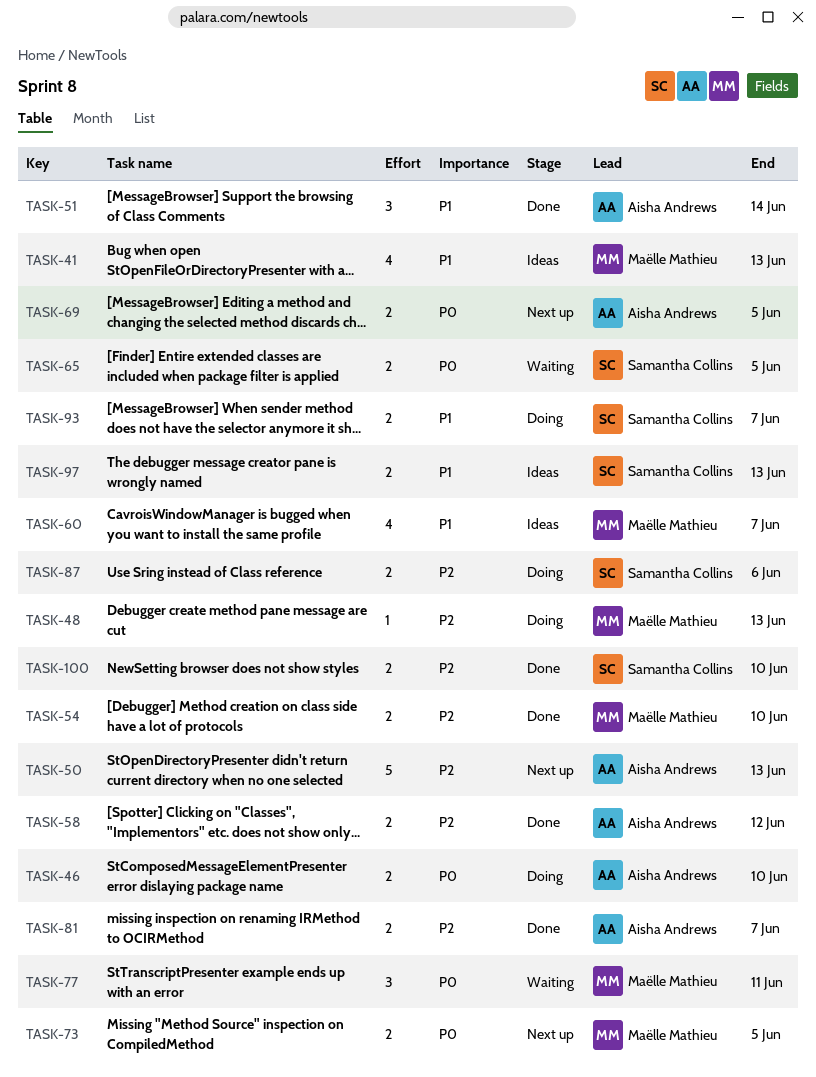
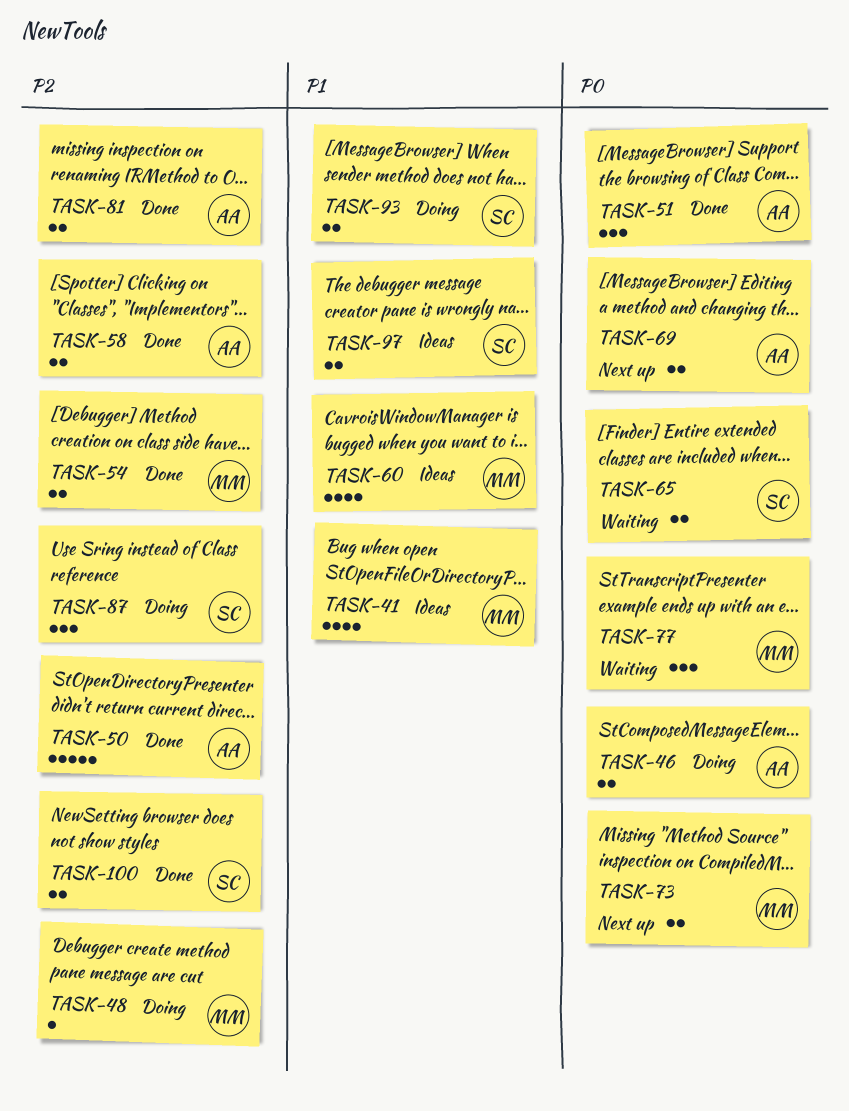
TASK-50, status: Next up -> Done
TASK-51, priority: P1 -> P0
TASK-87, estimate: 2 -> 3

